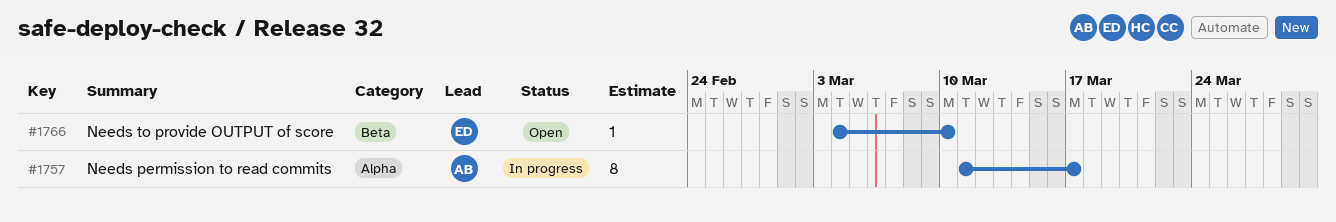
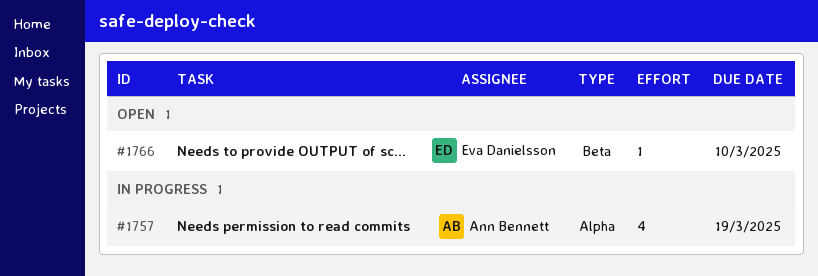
#1757, estimate: 8 -> 4
#1757, due: Mar 17 -> Mar 19

